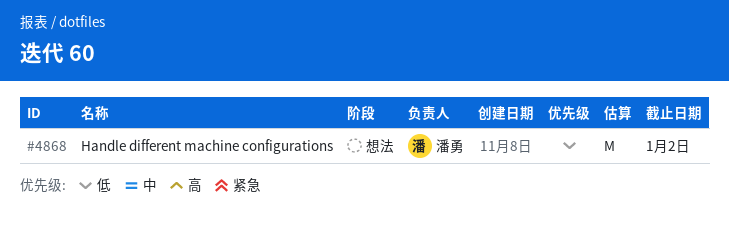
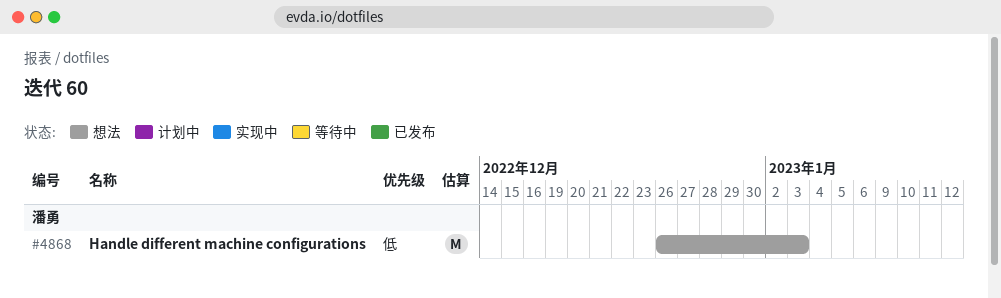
#4868, due: Jan 2 -> Jan 3

